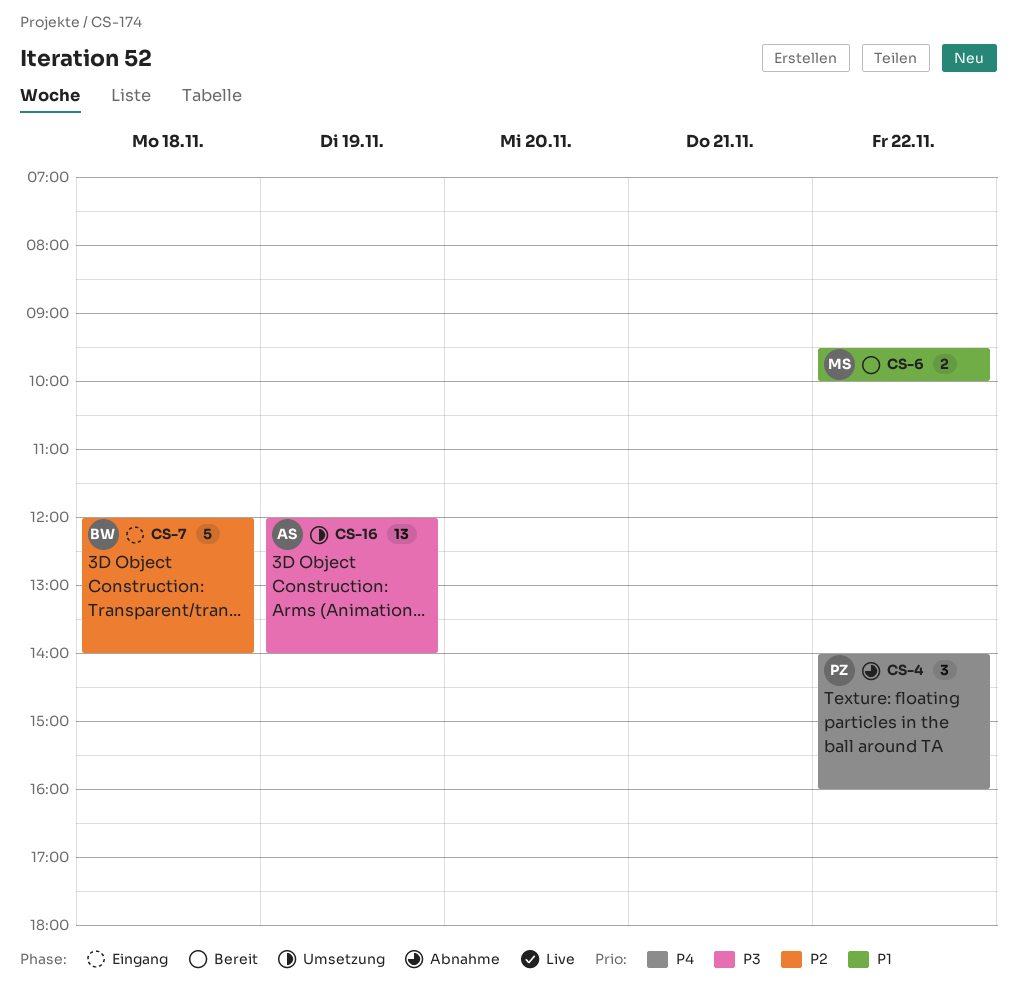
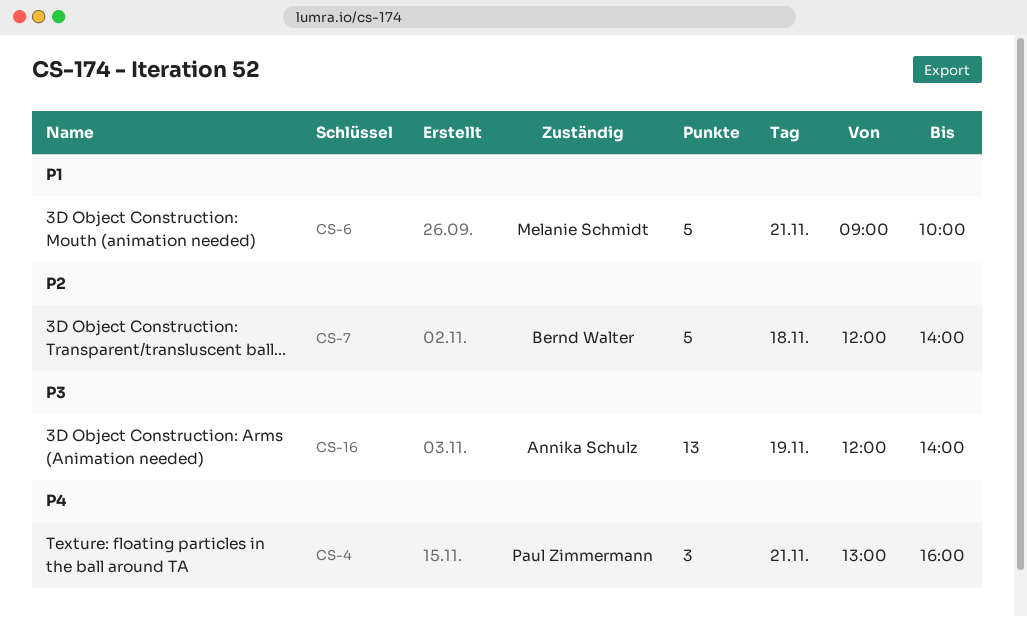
CS-4, day: Nov 22 -> Nov 21
CS-4, begins: 14:00 -> 13:00
CS-6, estimate: 2 -> 5
CS-6, day: Nov 22 -> Nov 21
CS-6, begins: 09:30 -> 09:00

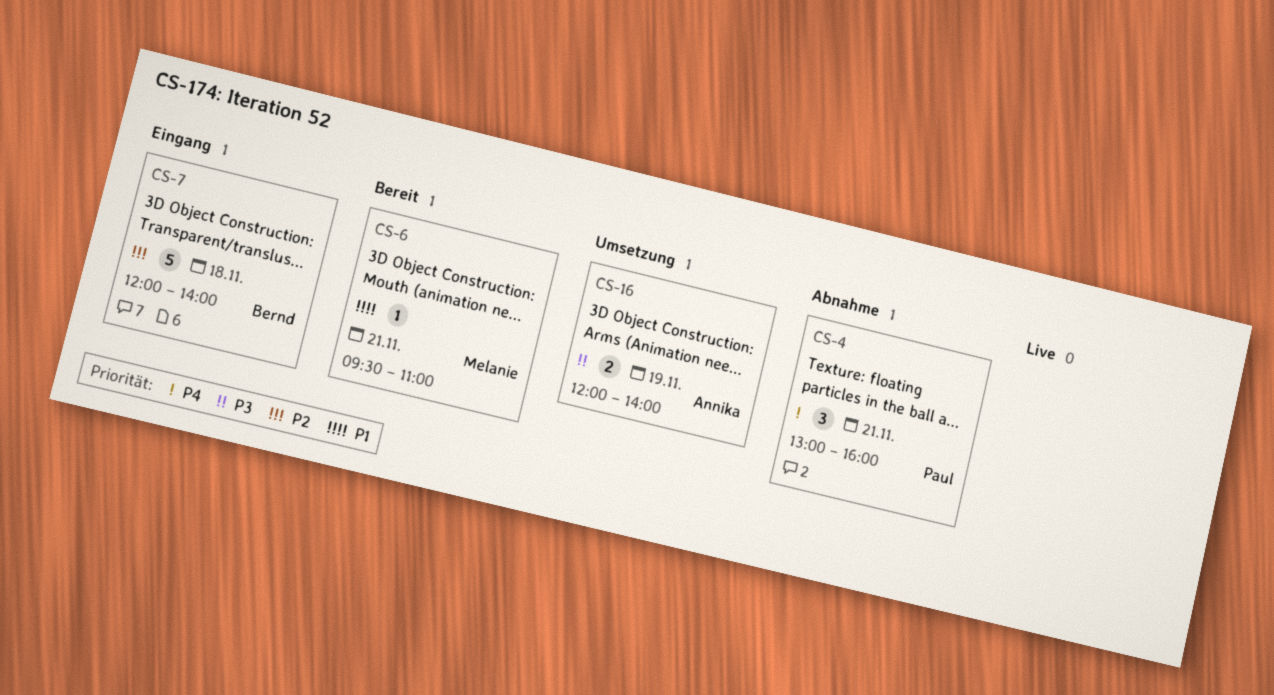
CS-6, estimate: 5 -> 1
CS-6, begins: 09:00 -> 09:30
CS-6, ends: 10:00 -> 11:00
CS-16, estimate: 13 -> 2

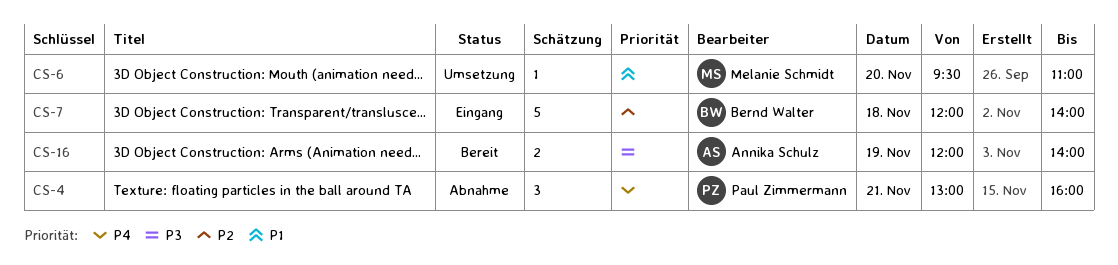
CS-6, status: Bereit -> Umsetzung
CS-6, day: Nov 21 -> Nov 20
CS-16, status: Umsetzung -> Bereit

